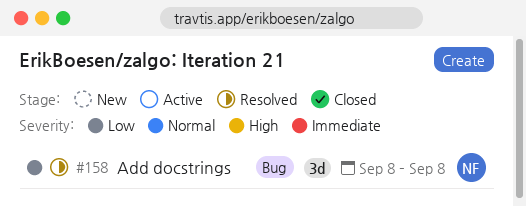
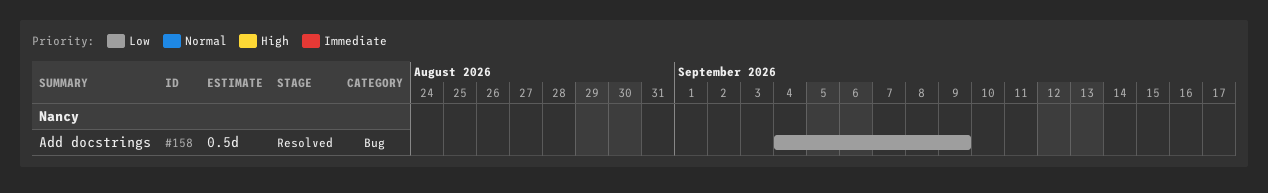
#158, estimate: 3d -> 0.5d
#158, start: Sep 8 -> Sep 4
#158, due: Sep 8 -> Sep 9

